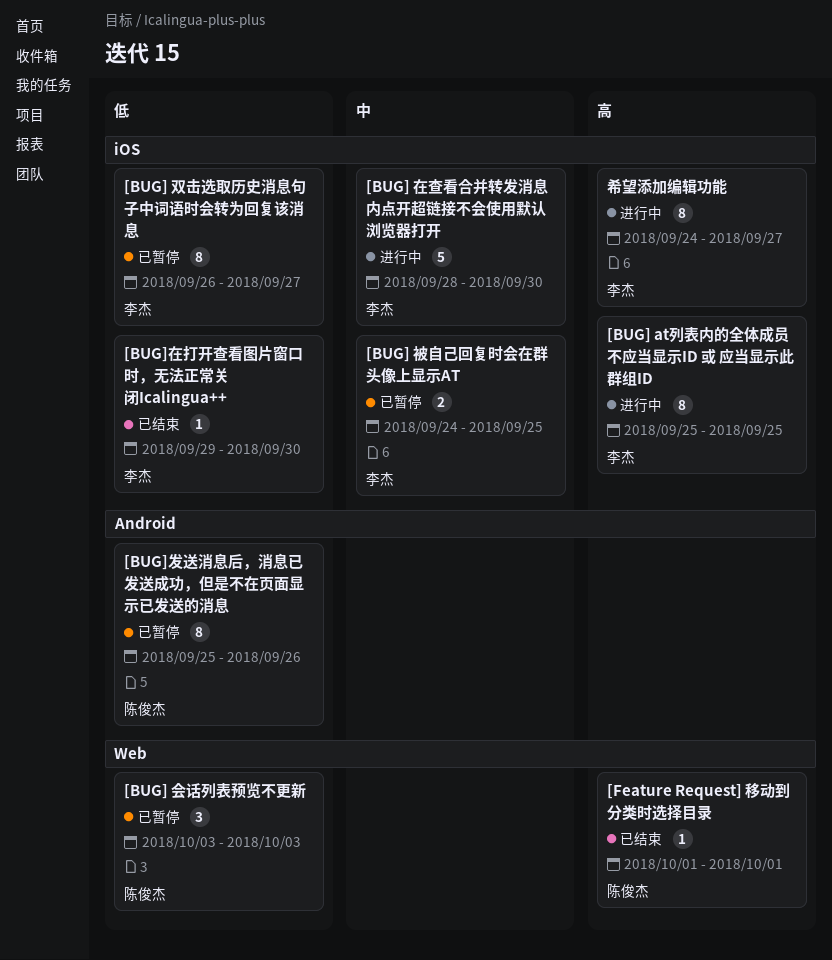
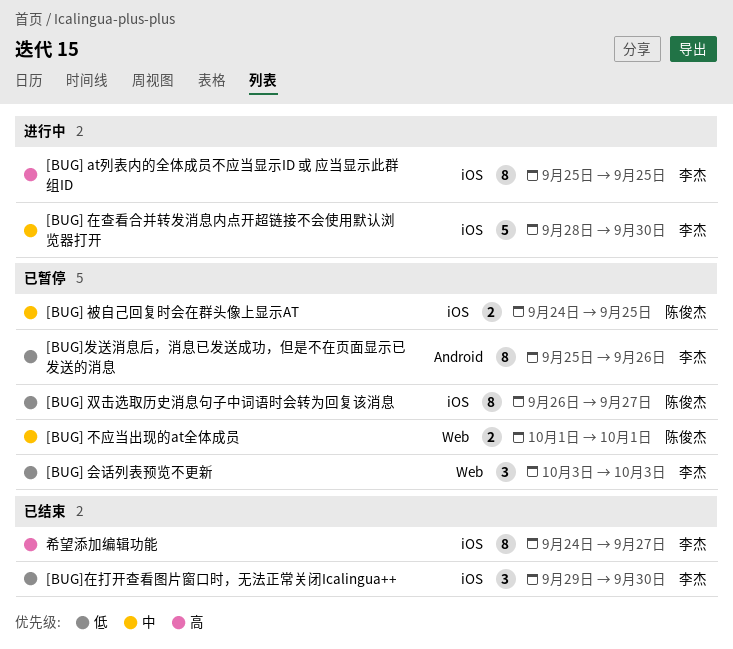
[BUG] 不应当出现的at全体成员: none -> present
[BUG] 会话列表预览不更新, owner: 陈俊杰 -> 李杰
[BUG] 双击选取历史消息句子中词语时会转为回复该消息, owner: 李杰 -> 陈俊杰
[BUG] 被自己回复时会在群头像上显示AT, owner: 李杰 -> 陈俊杰
[BUG]发送消息后，消息已发送成功，但是不在页面显示已发送的消息, owner: 陈俊杰 -> 李杰
[BUG]在打开查看图片窗口时，无法正常关闭Icalingua++, estimate: 1 -> 3
[Feature Request] 移动到分类时选择目录: present -> none
希望添加编辑功能, status: 进行中 -> 已结束

